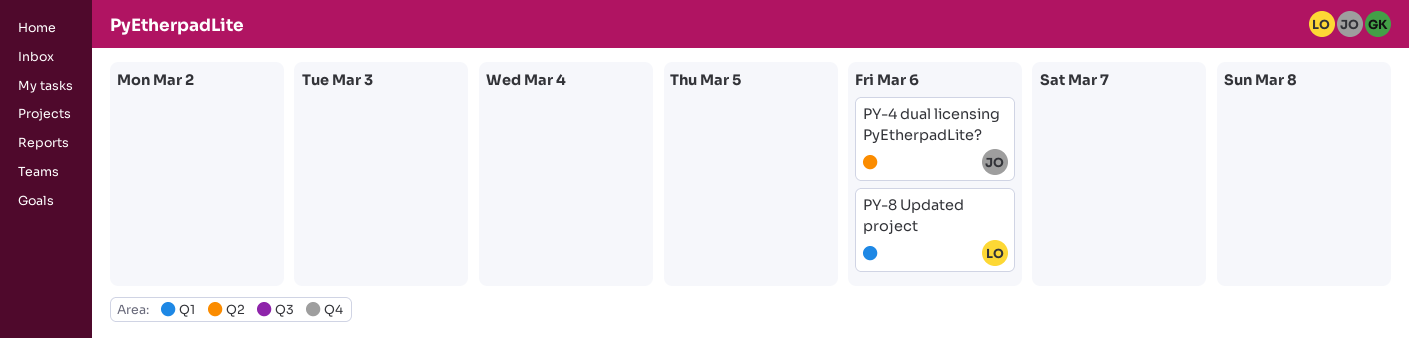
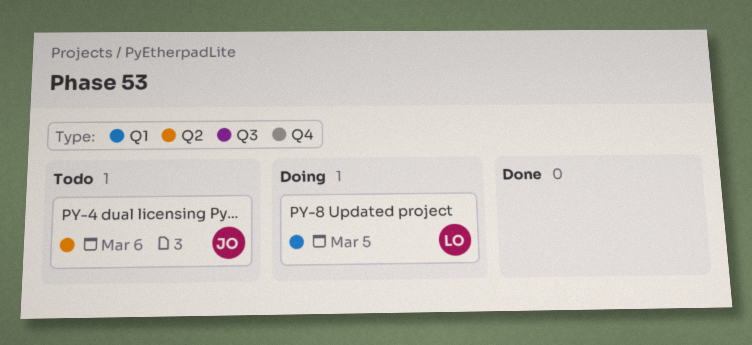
PY-8, due: Mar 6 -> Mar 5

